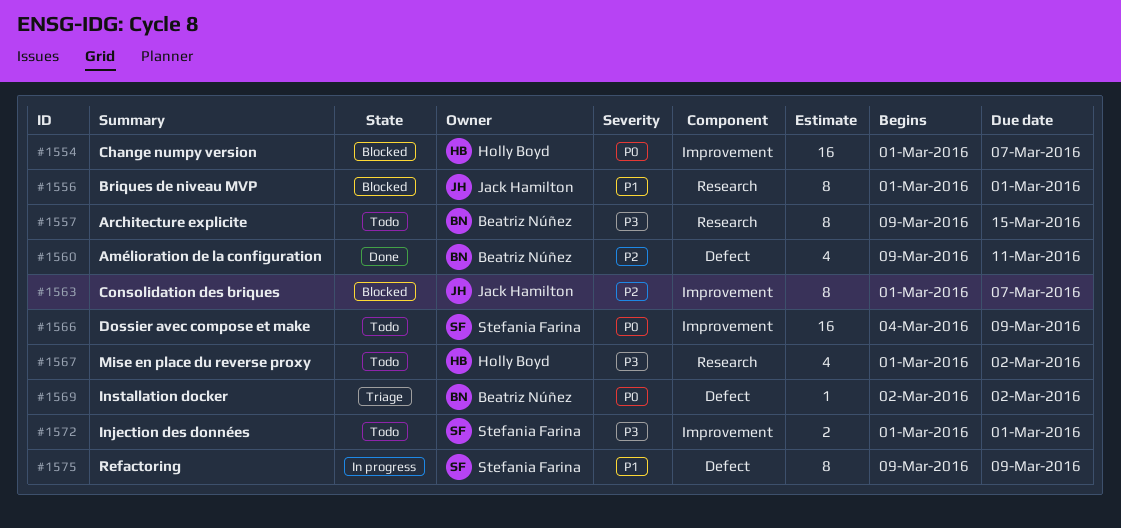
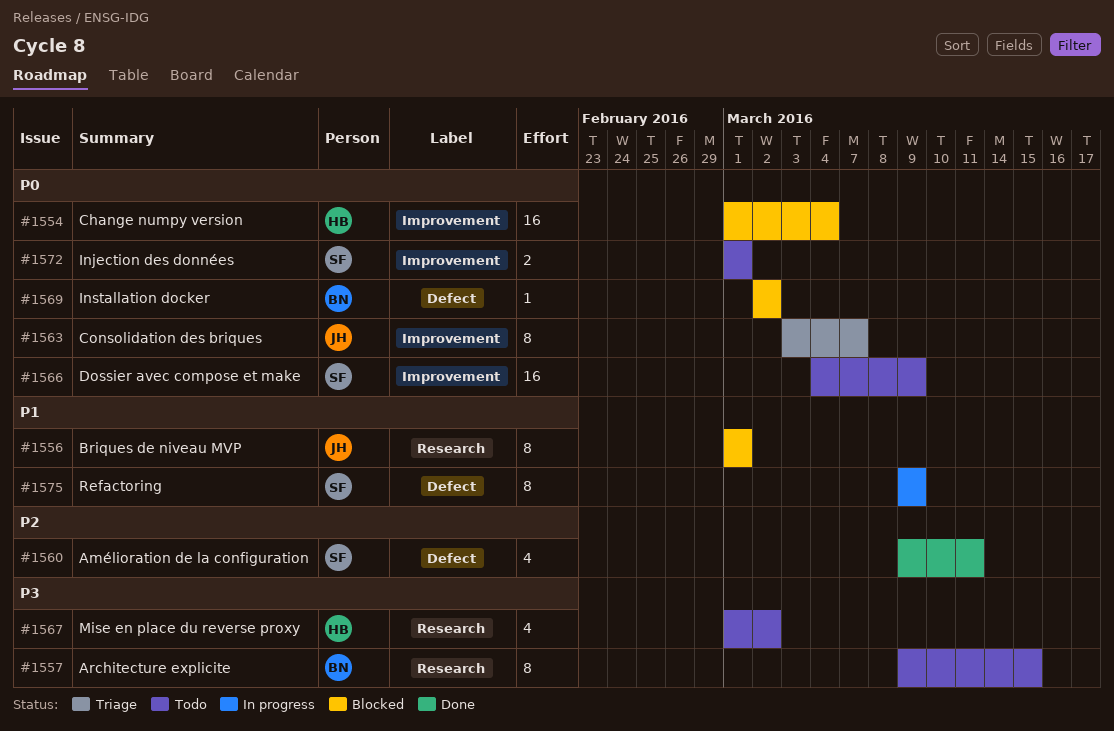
#1554, due: Mar 7 -> Mar 4
#1560, owner: Beatriz Núñez -> Stefania Farina
#1563, status: Blocked -> Triage
#1563, priority: P2 -> P0
#1563, start: Mar 1 -> Mar 3
#1569, status: Triage -> Blocked
#1572, priority: P3 -> P0

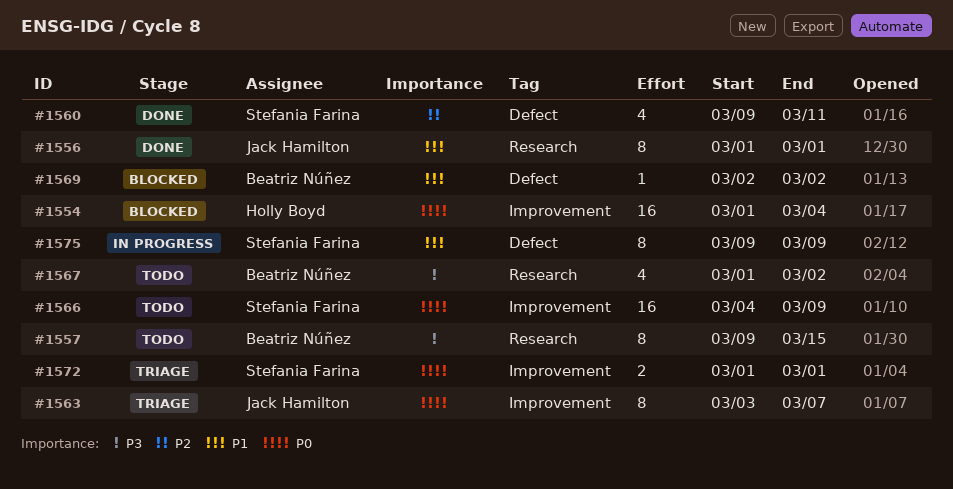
#1556, status: Blocked -> Done
#1567, owner: Holly Boyd -> Beatriz Núñez
#1569, priority: P0 -> P1
#1572, status: Todo -> Triage

